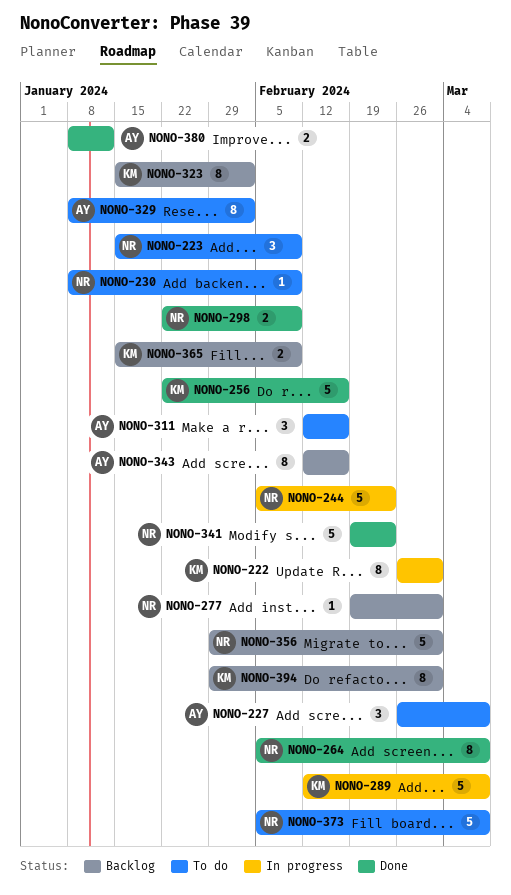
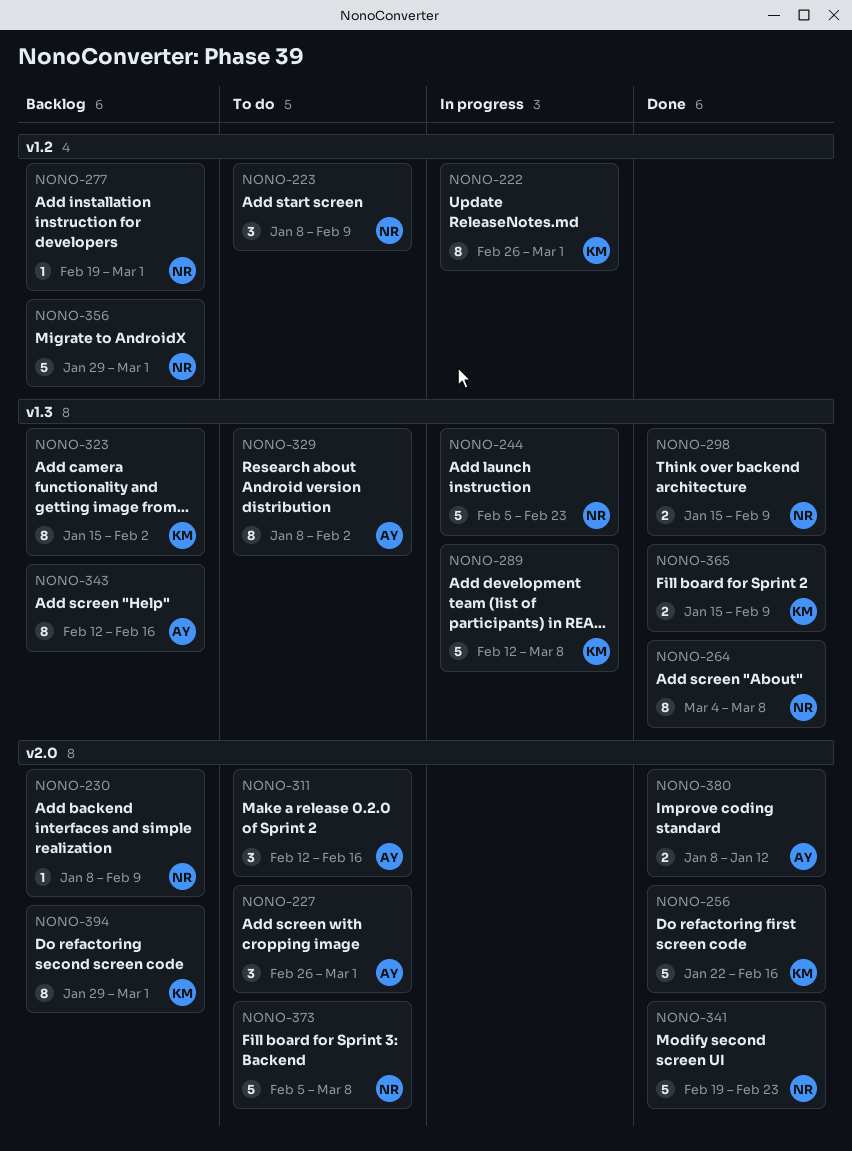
NONO-223, start: Jan 15 -> Jan 8
NONO-227, due: Mar 8 -> Mar 1
NONO-230, status: To do -> Backlog
NONO-264, start: Feb 5 -> Mar 4
NONO-298, start: Jan 22 -> Jan 15
NONO-365, status: Backlog -> Done

